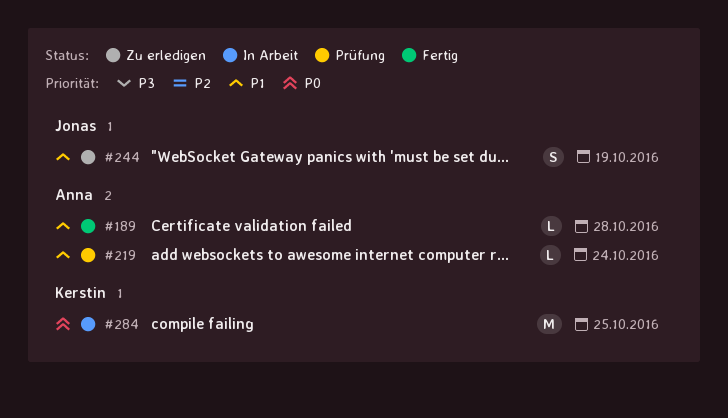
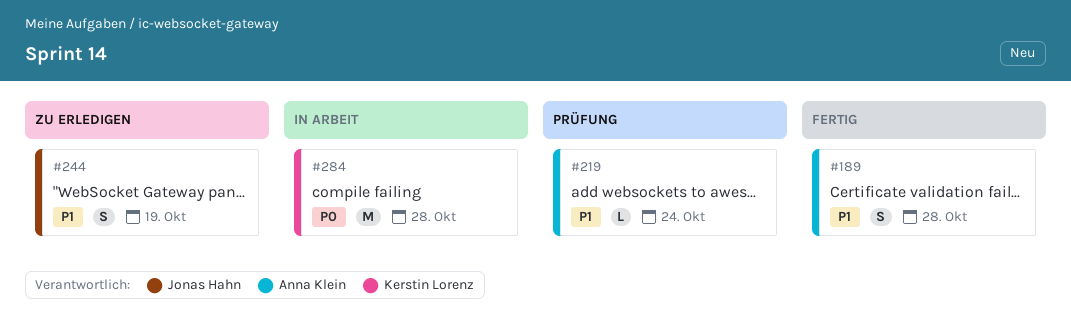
#189, estimate: L -> S
#284, due: Oct 25 -> Oct 28

